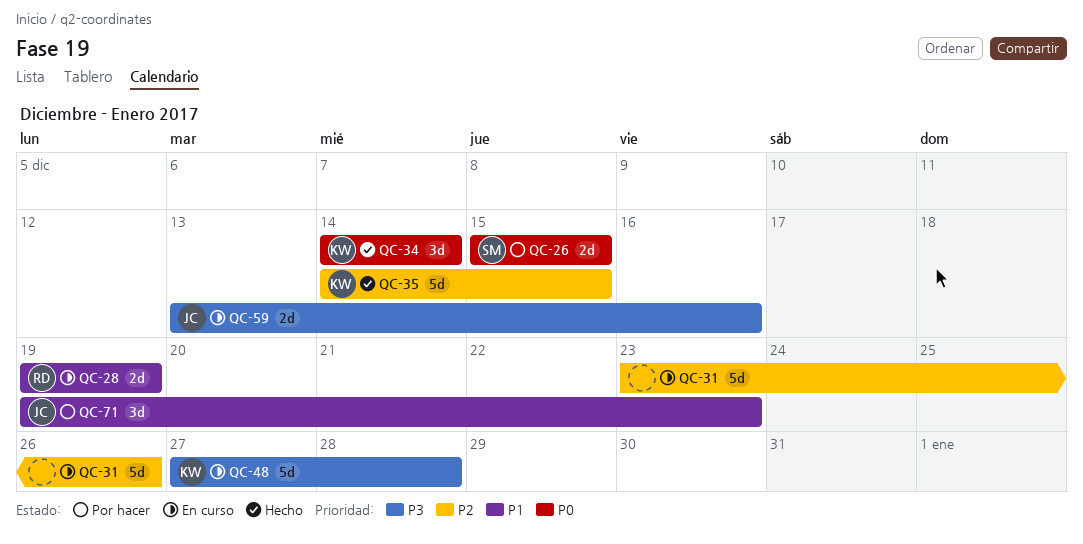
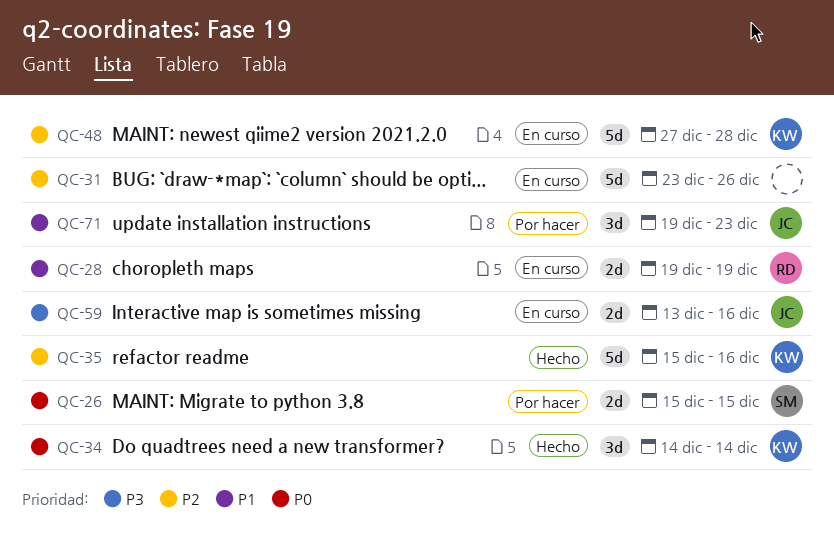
QC-35, start: Dec 14 -> Dec 15
QC-35, due: Dec 15 -> Dec 16
QC-48, priority: P3 -> P2

